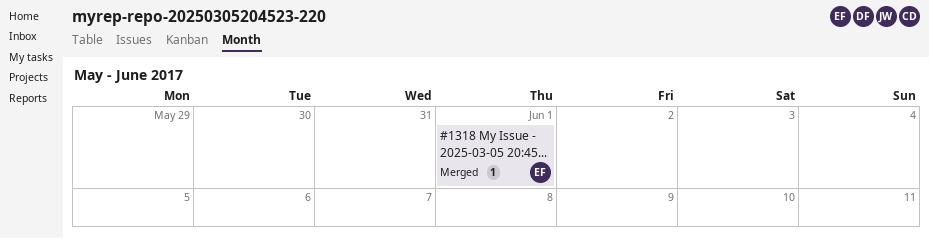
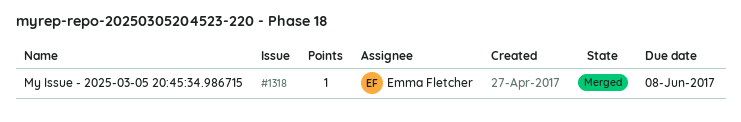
#1318, due: Jun 1 -> Jun 8

